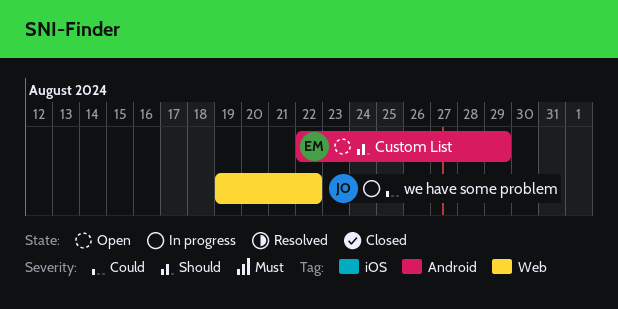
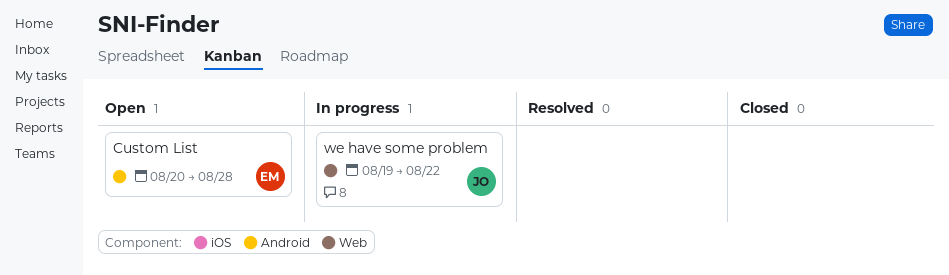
Custom List, start: Aug 22 -> Aug 20
Custom List, due: Aug 29 -> Aug 28

